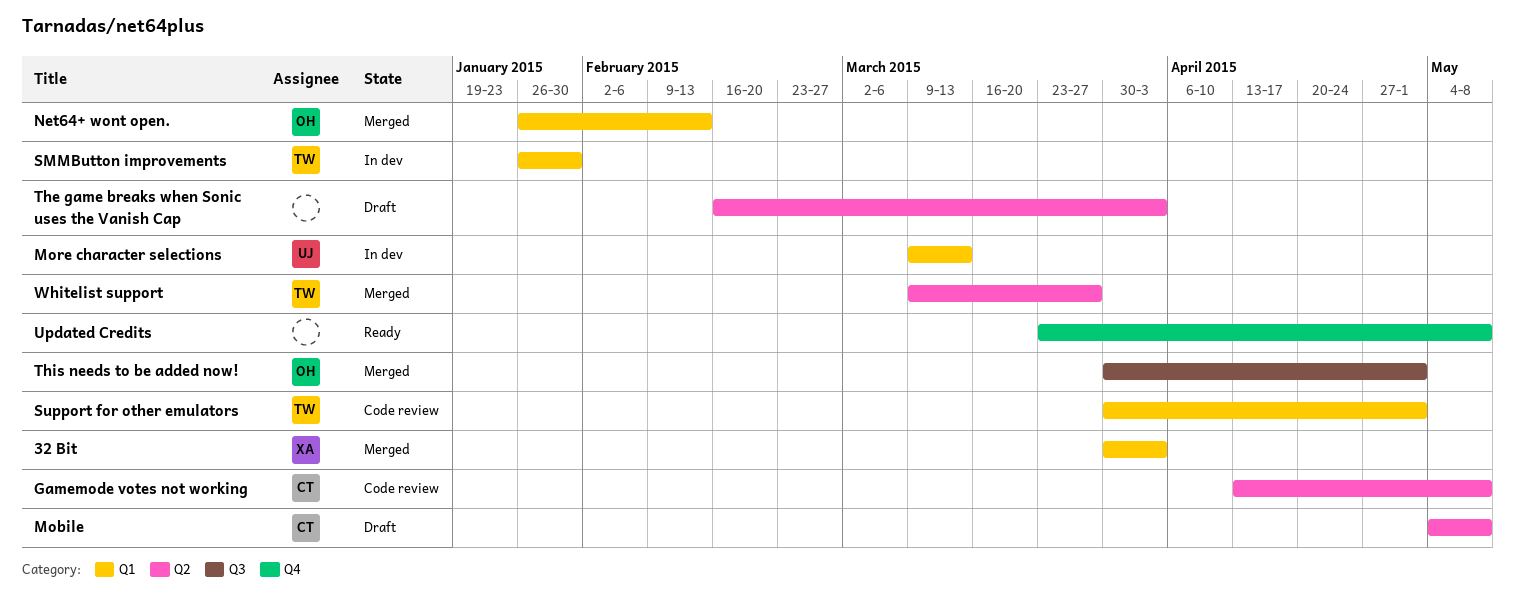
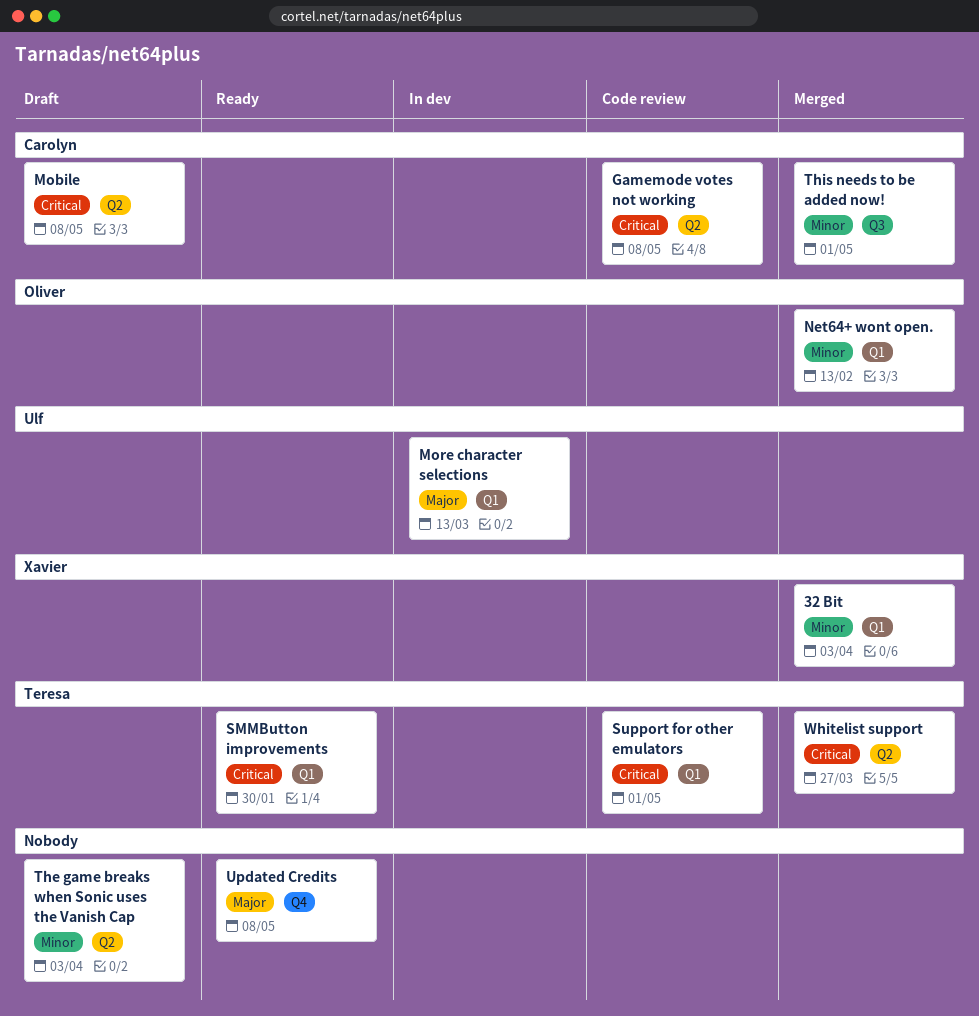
SMMButton improvements, status: In dev -> Ready
This needs to be added now!, owner: Oliver -> Carolyn

